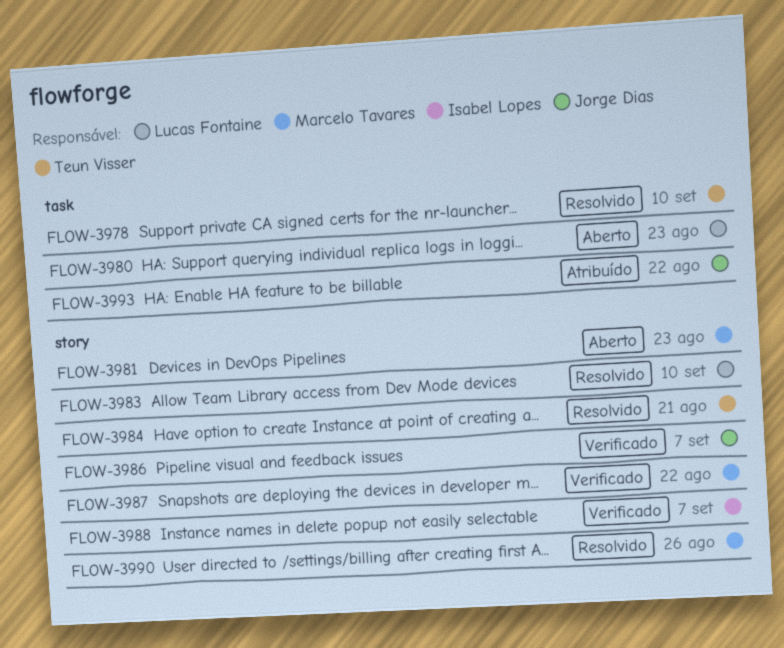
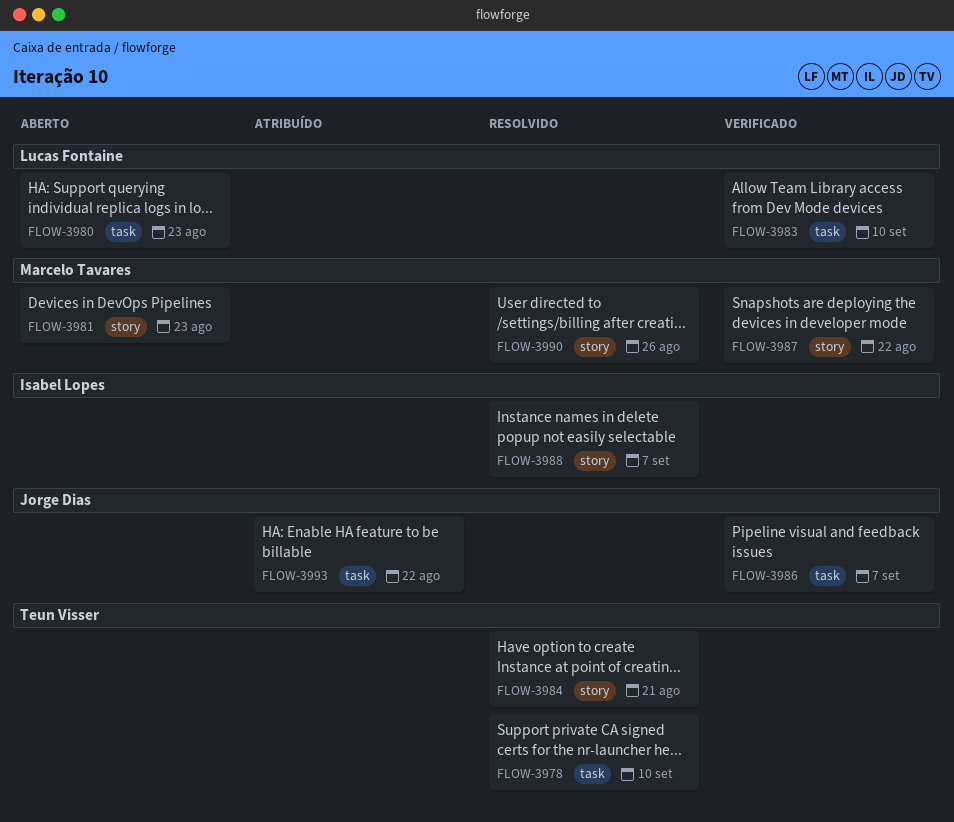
FLOW-3983, status: Resolvido -> Verificado
FLOW-3983, label: story -> task
FLOW-3986, label: story -> task
FLOW-3988, status: Verificado -> Resolvido

